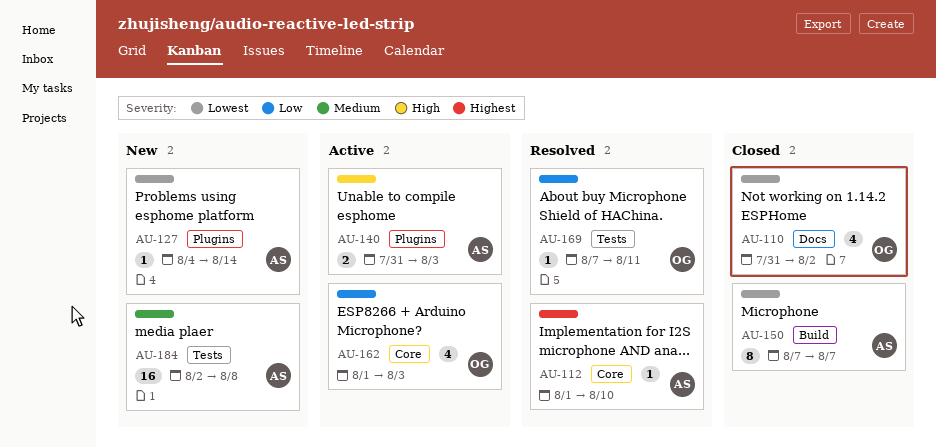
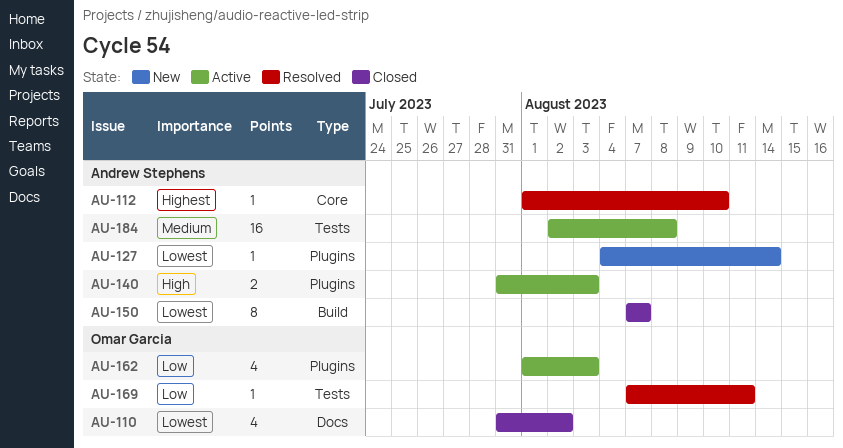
AU-162, label: Core -> Plugins
AU-184, status: New -> Active

